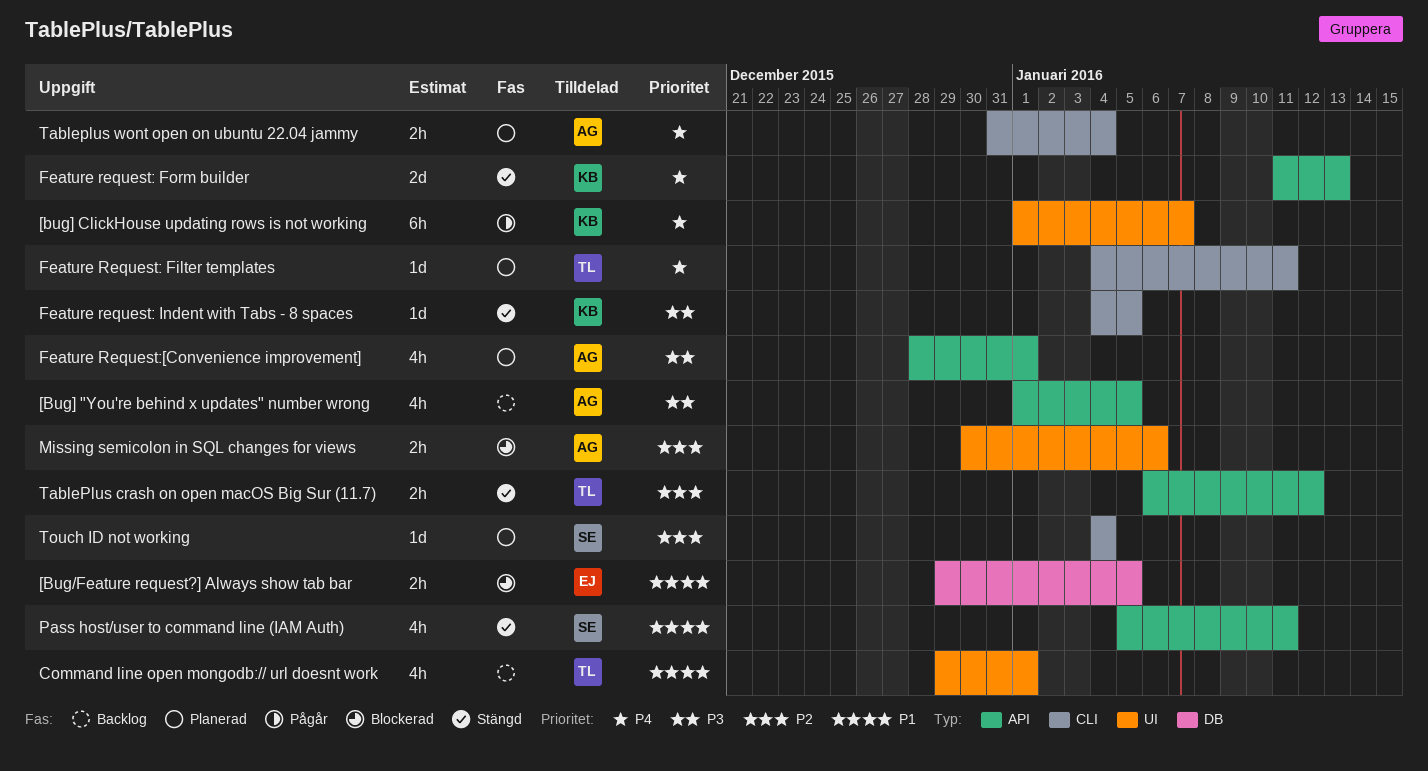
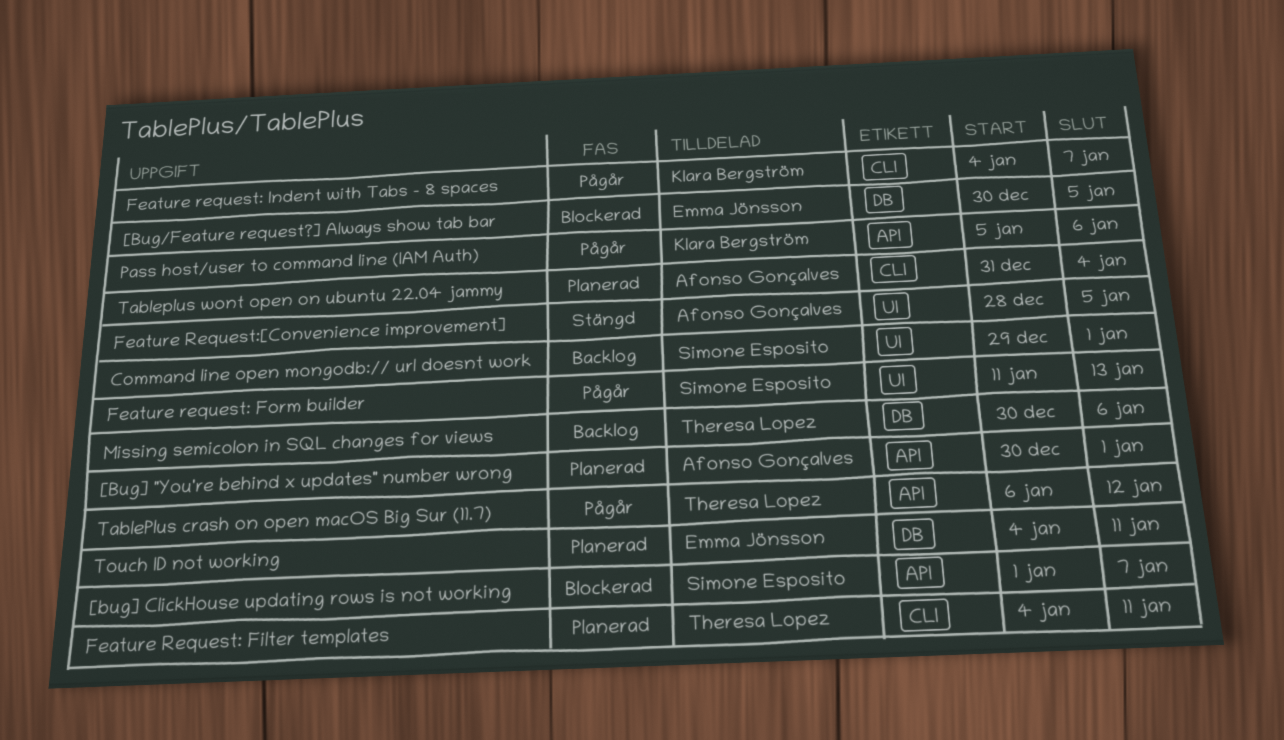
[Bug/Feature request?] Always show tab bar, start: Dec 29 -> Dec 30
[Bug] "You're behind x updates" number wrong, status: Backlog -> Planerad
[Bug] "You're behind x updates" number wrong, start: Jan 1 -> Dec 30
[Bug] "You're behind x updates" number wrong, due: Jan 5 -> Jan 1
[bug] ClickHouse updating rows is not working, status: Pågår -> Blockerad
[bug] ClickHouse updating rows is not working, owner: Klara Bergström -> Simone Esposito
[bug] ClickHouse updating rows is not working, label: UI -> API
Command line open mongodb:// url doesnt work, owner: Theresa Lopez -> Simone Esposito
Feature request: Form builder, status: Stängd -> Pågår
Feature request: Form builder, owner: Klara Bergström -> Simone Esposito
Feature request: Form builder, label: API -> UI
Feature request: Indent with Tabs - 8 spaces, status: Stängd -> Pågår
Feature request: Indent with Tabs - 8 spaces, due: Jan 5 -> Jan 7
Feature Request:[Convenience improvement], status: Planerad -> Stängd
Feature Request:[Convenience improvement], label: API -> UI
Feature Request:[Convenience improvement], due: Jan 1 -> Jan 5
Missing semicolon in SQL changes for views, status: Blockerad -> Backlog
Missing semicolon in SQL changes for views, owner: Afonso Gonçalves -> Theresa Lopez
Missing semicolon in SQL changes for views, label: UI -> DB
Pass host/user to command line (IAM Auth), status: Stängd -> Pågår
Pass host/user to command line (IAM Auth), owner: Simone Esposito -> Klara Bergström
Pass host/user to command line (IAM Auth), due: Jan 11 -> Jan 6
TablePlus crash on open macOS Big Sur (11.7), status: Stängd -> Pågår
Touch ID not working, owner: Simone Esposito -> Emma Jönsson
Touch ID not working, label: CLI -> DB
Touch ID not working, due: Jan 4 -> Jan 11

